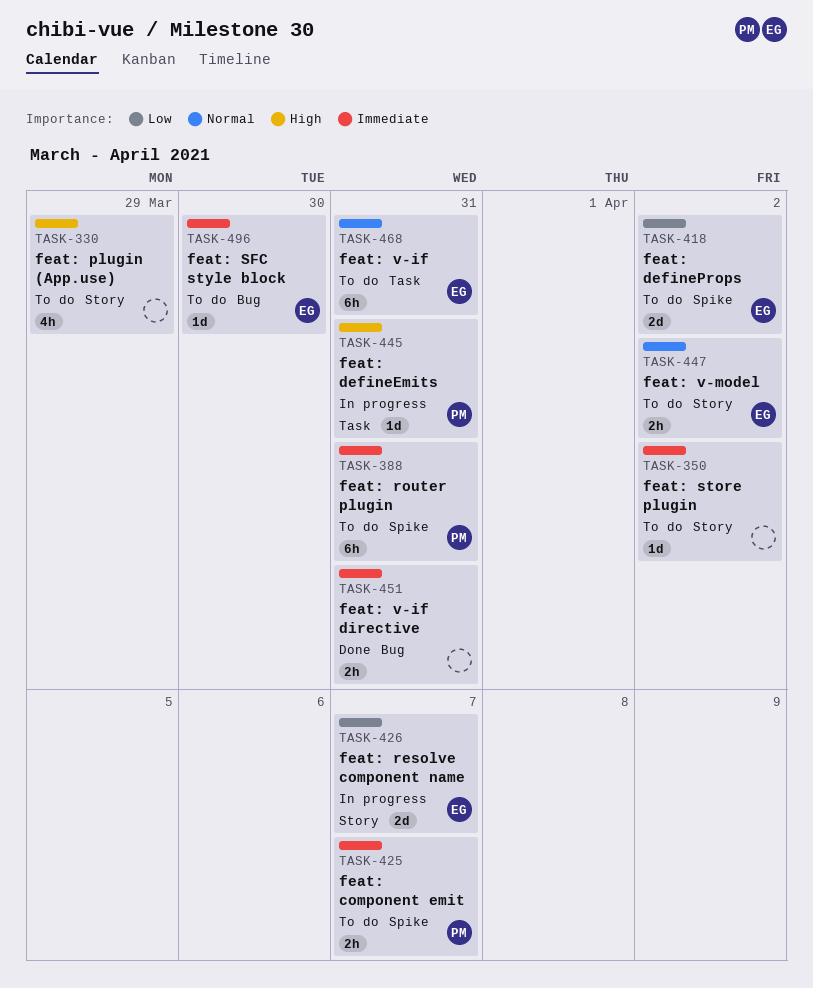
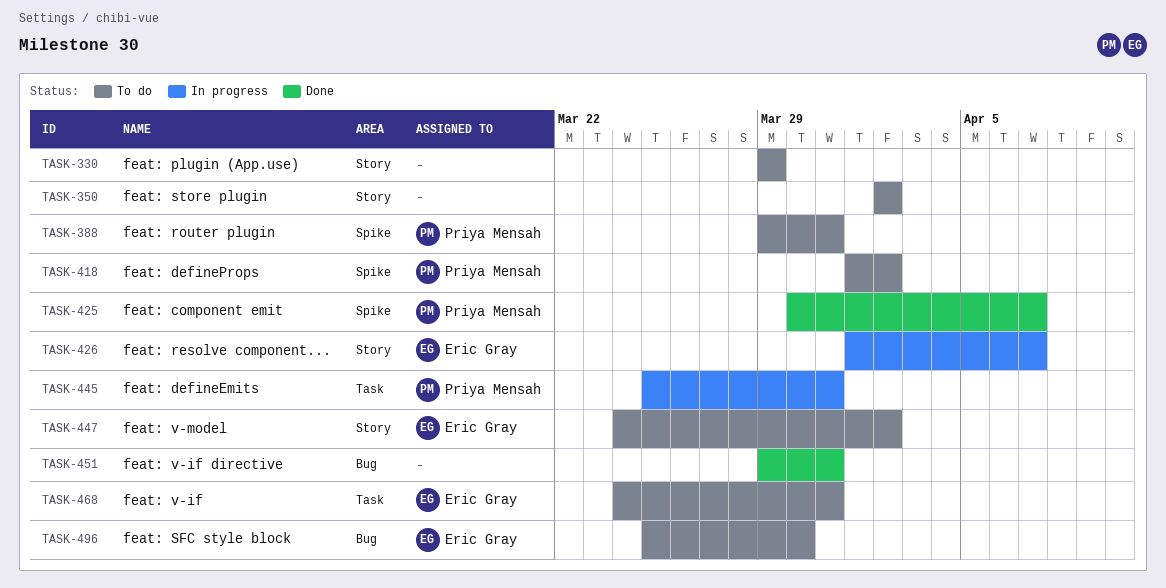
TASK-418, owner: Eric Gray -> Priya Mensah
TASK-425, status: To do -> Done

